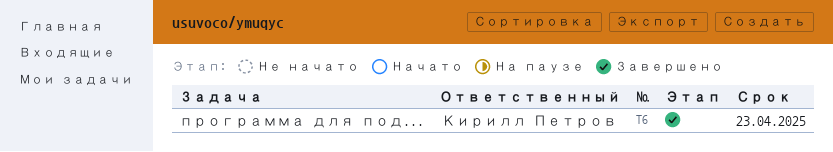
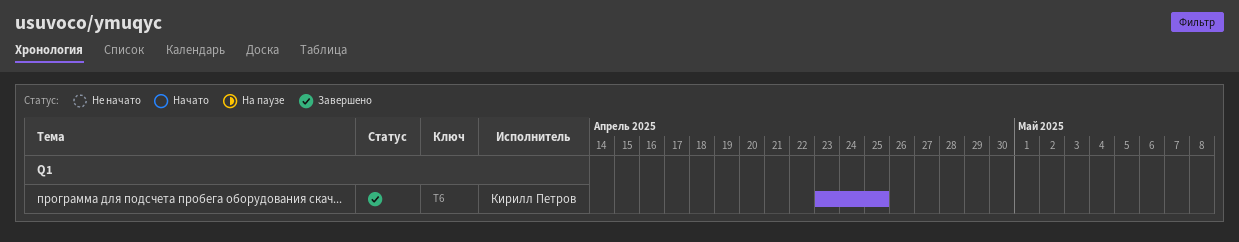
T6, due: Apr 23 -> Apr 25

